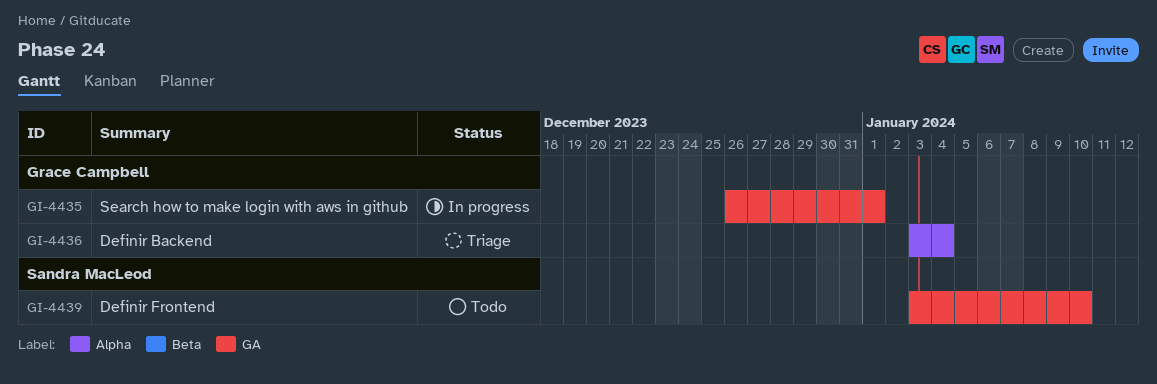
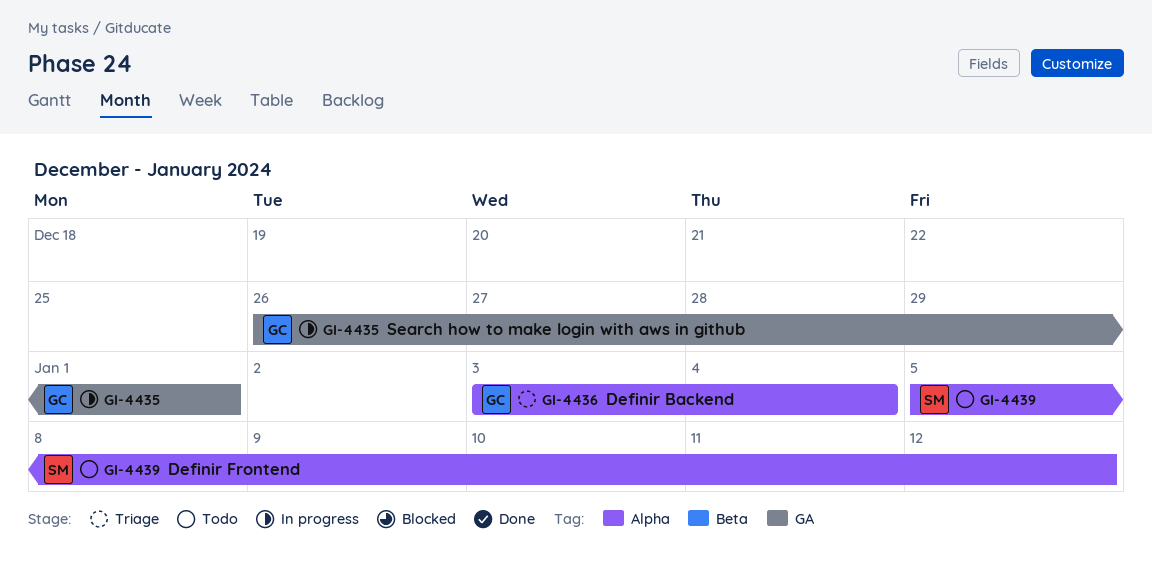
GI-4439, label: GA -> Alpha
GI-4439, start: Jan 3 -> Jan 5
GI-4439, due: Jan 10 -> Jan 12

